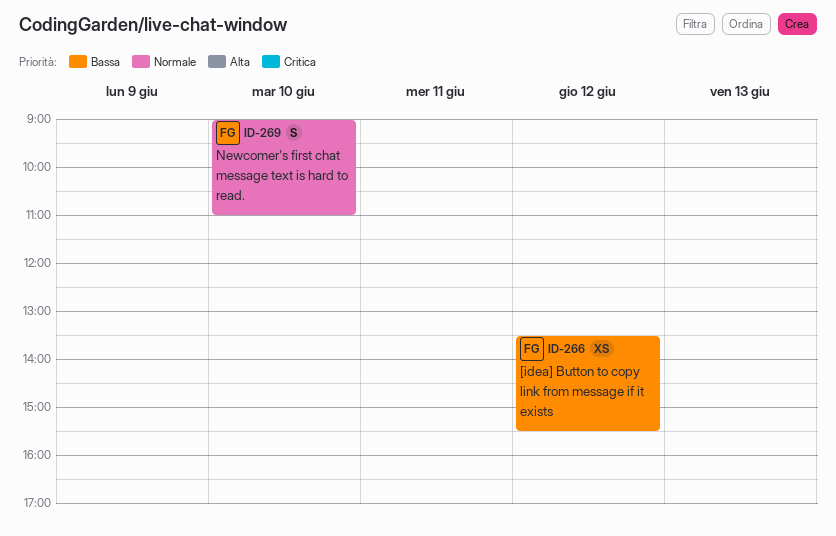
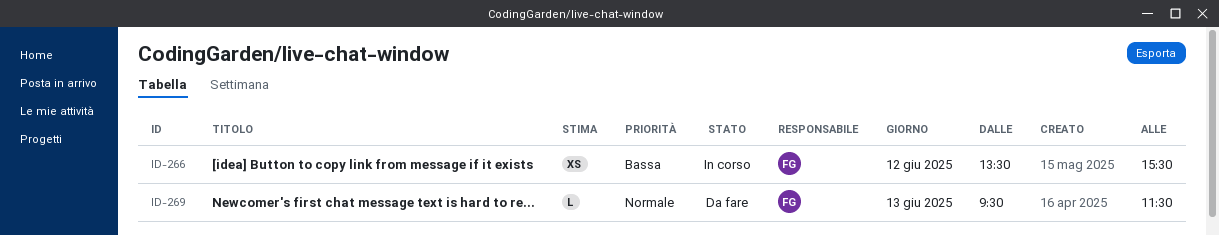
ID-269, estimate: S -> L
ID-269, day: Jun 10 -> Jun 13
ID-269, begins: 09:00 -> 09:30
ID-269, ends: 11:00 -> 11:30

